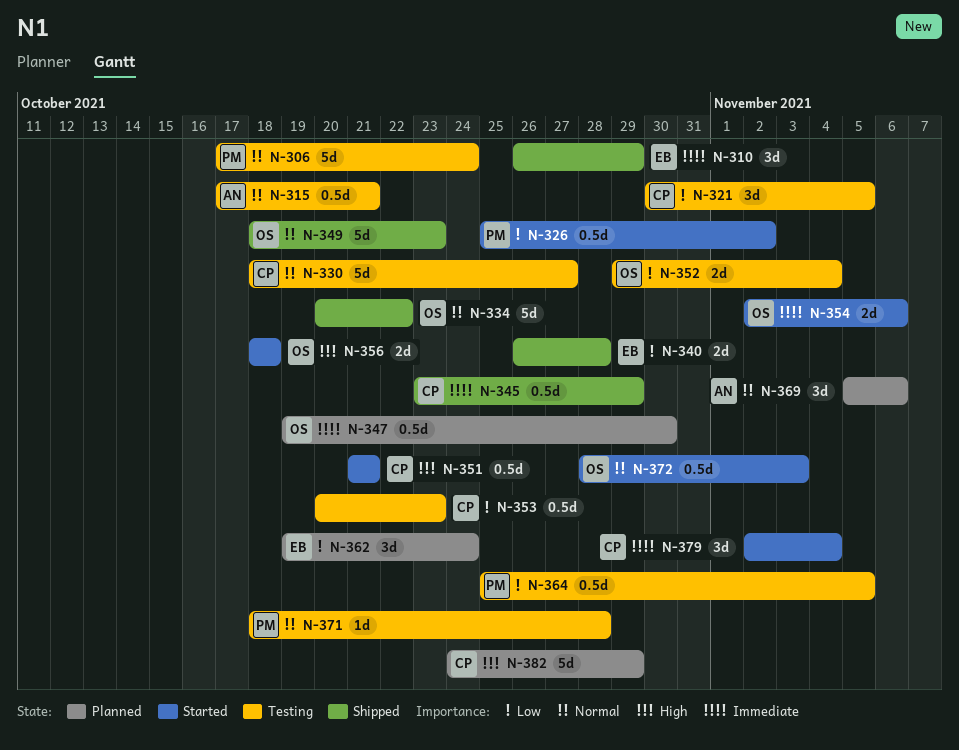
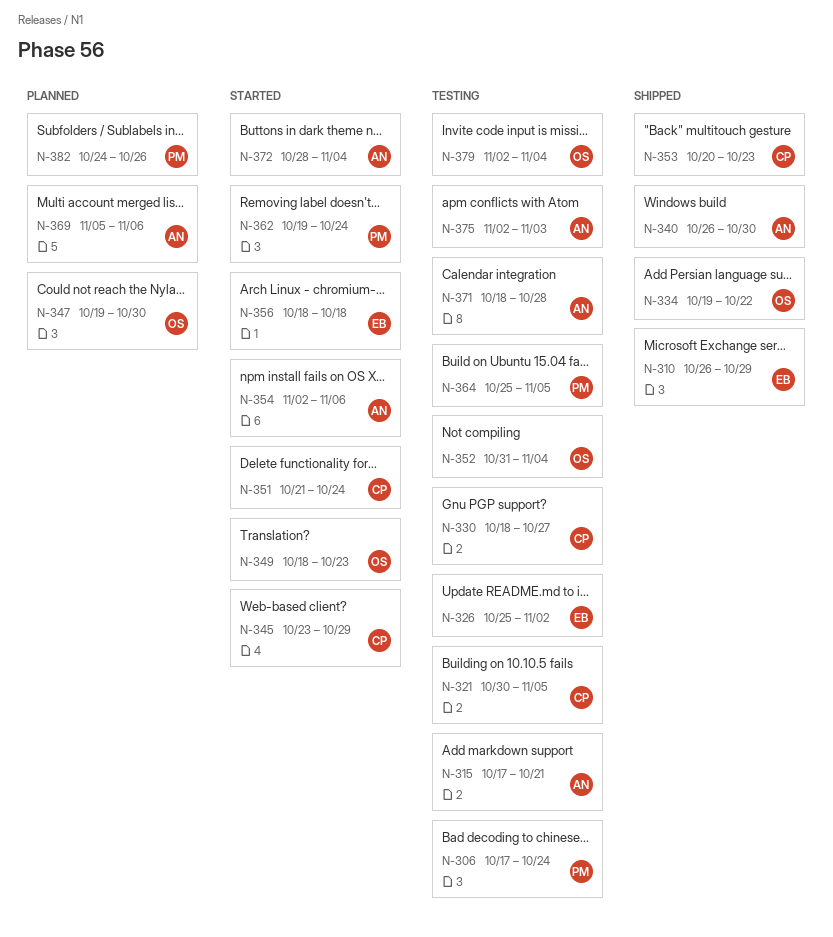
N-326, status: Started -> Testing
N-326, owner: PM -> EB
N-334, start: Oct 20 -> Oct 19
N-340, owner: EB -> AN
N-340, due: Oct 28 -> Oct 30
N-345, status: Shipped -> Started
N-349, status: Shipped -> Started
N-351, due: Oct 21 -> Oct 24
N-352, start: Oct 29 -> Oct 31
N-353, status: Testing -> Shipped
N-354, owner: OS -> AN
N-356, owner: OS -> EB
N-362, status: Planned -> Started
N-362, owner: EB -> PM
N-371, owner: PM -> AN
N-372, owner: OS -> AN
N-372, due: Nov 3 -> Nov 4
N-375: none -> present
N-379, status: Started -> Testing
N-379, owner: CP -> OS
N-382, owner: CP -> PM
N-382, due: Oct 29 -> Oct 26

